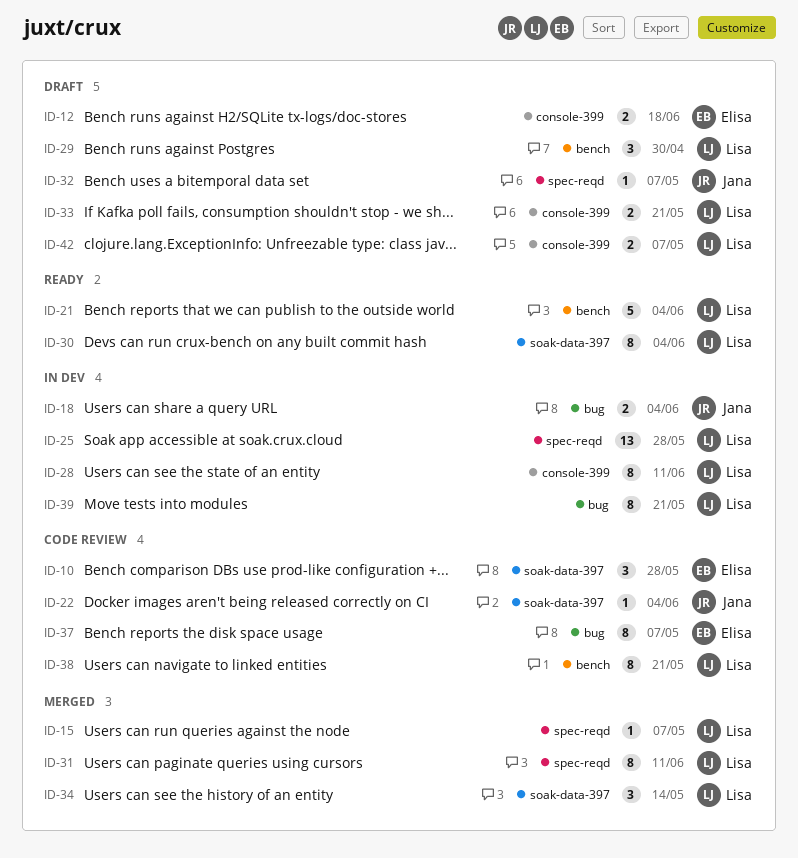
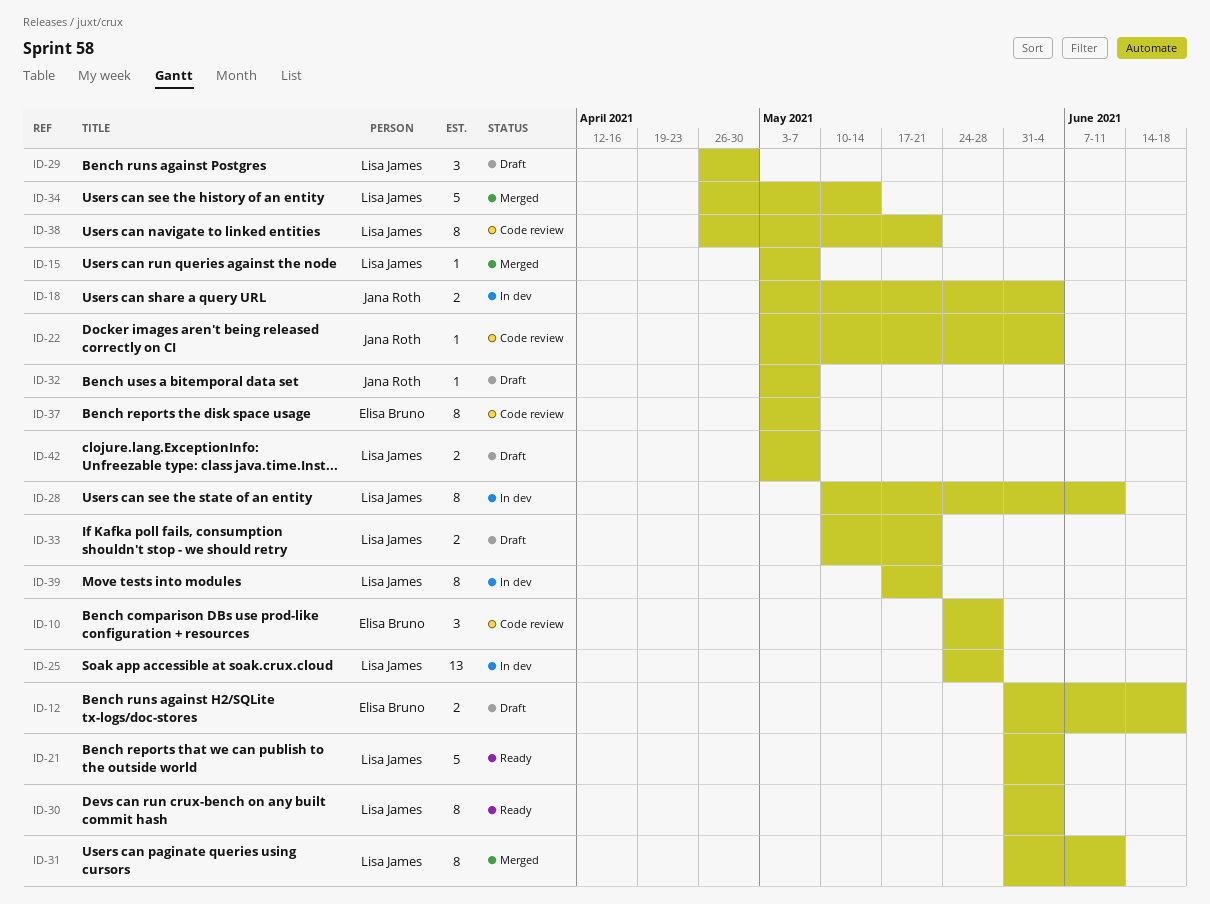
ID-34, estimate: 3 -> 5

